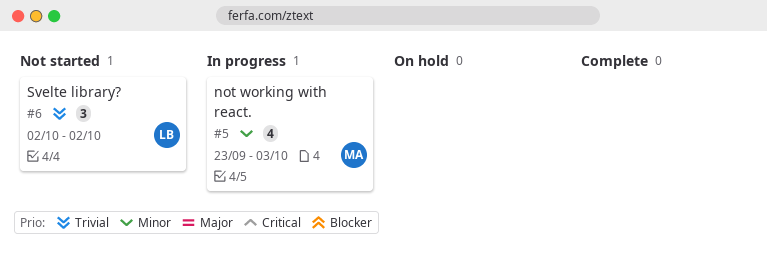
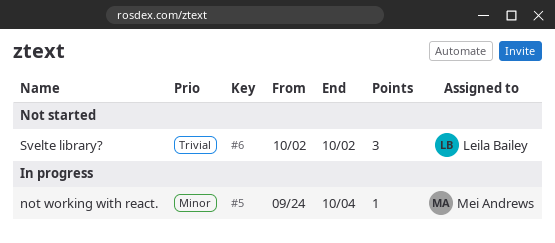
#5, estimate: 4 -> 1
#5, start: Sep 23 -> Sep 24
#5, due: Oct 3 -> Oct 4

